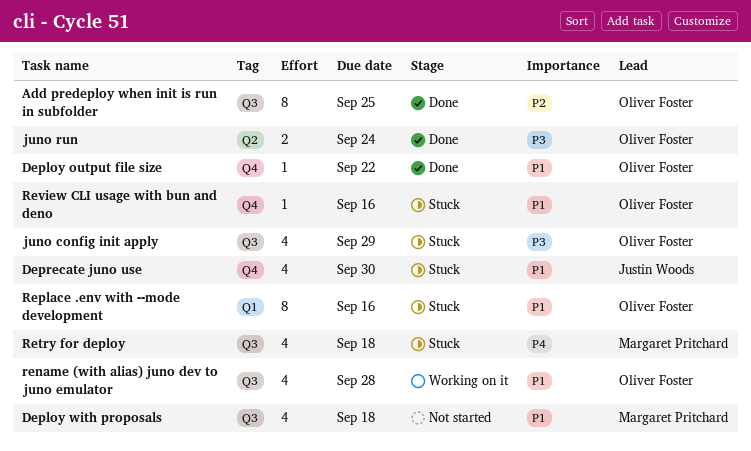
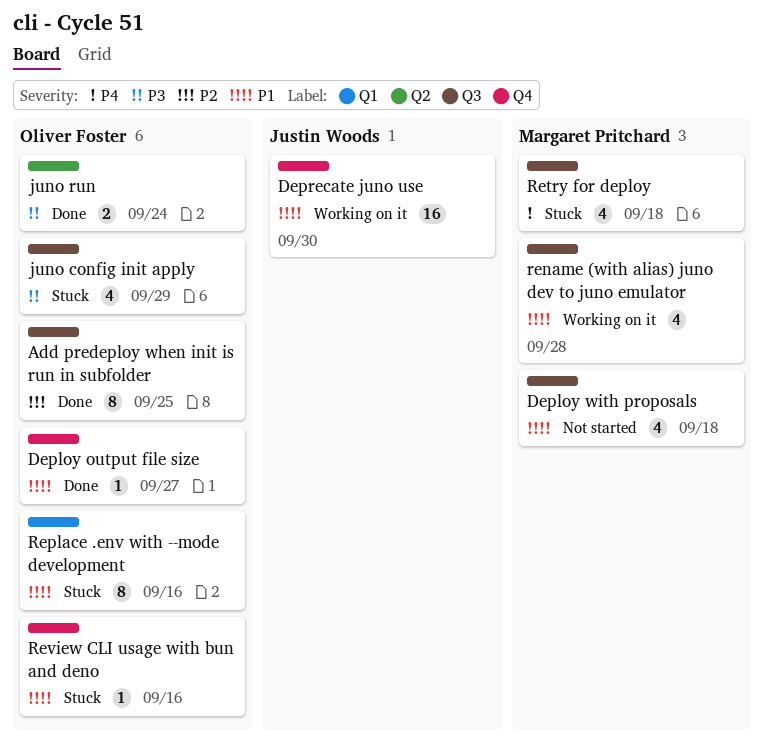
Deploy output file size, due: Sep 22 -> Sep 27
Deprecate juno use, status: Stuck -> Working on it
Deprecate juno use, estimate: 4 -> 16
rename (with alias) juno dev to juno emulator, owner: Oliver Foster -> Margaret Pritchard

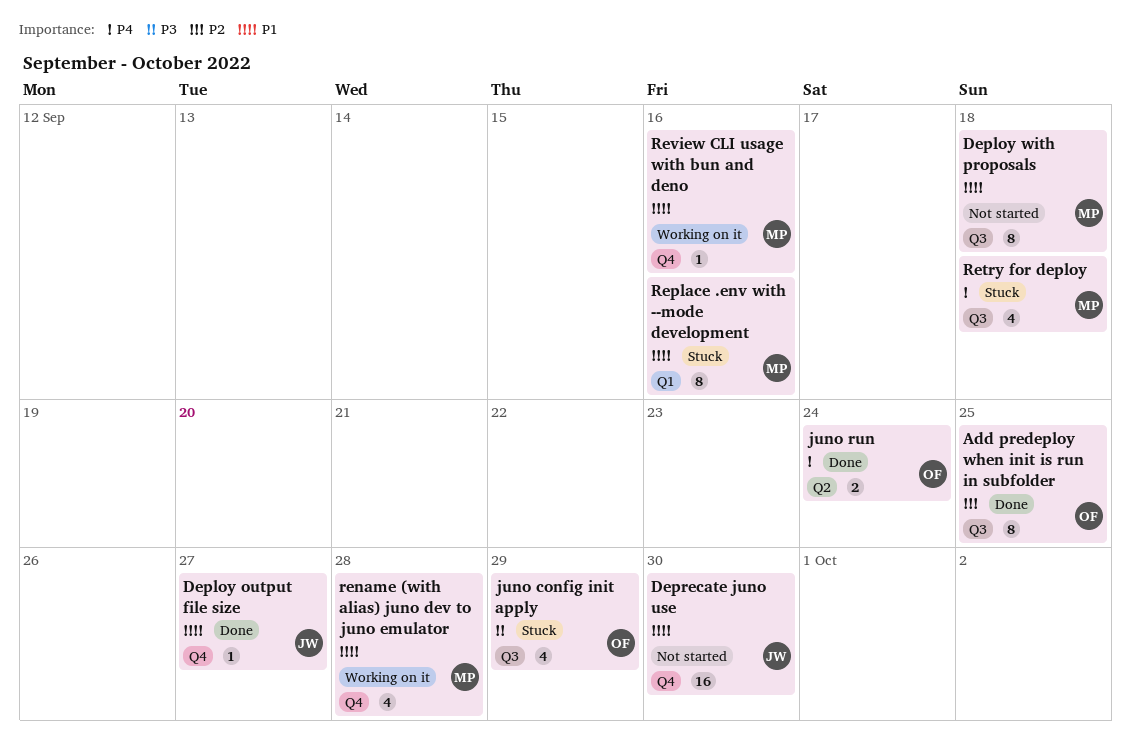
Deploy output file size, owner: Oliver Foster -> Justin Woods
Deploy with proposals, estimate: 4 -> 8
Deprecate juno use, status: Working on it -> Not started
juno run, priority: P3 -> P4
rename (with alias) juno dev to juno emulator, label: Q3 -> Q4
Replace .env with --mode development, owner: Oliver Foster -> Margaret Pritchard
Review CLI usage with bun and deno, status: Stuck -> Working on it
Review CLI usage with bun and deno, owner: Oliver Foster -> Margaret Pritchard

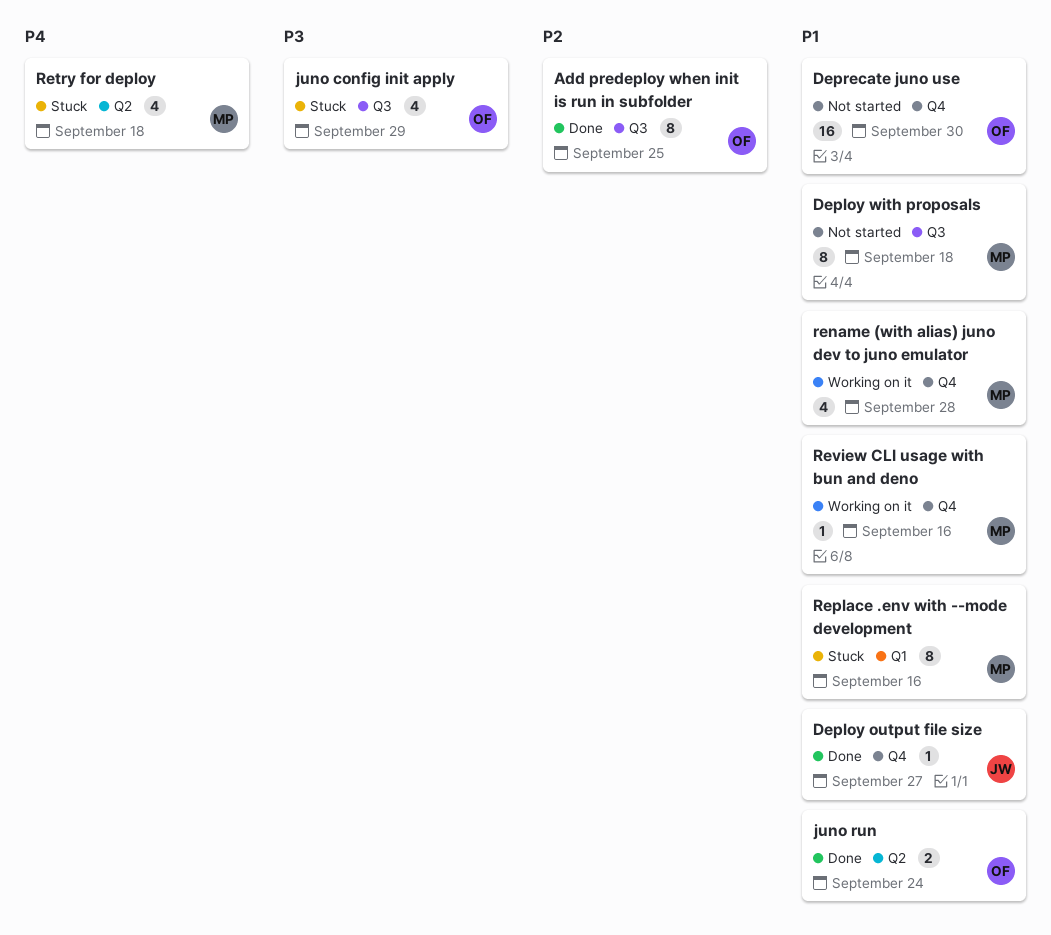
Deprecate juno use, owner: JW -> OF
juno run, priority: P4 -> P1
Retry for deploy, label: Q3 -> Q2

